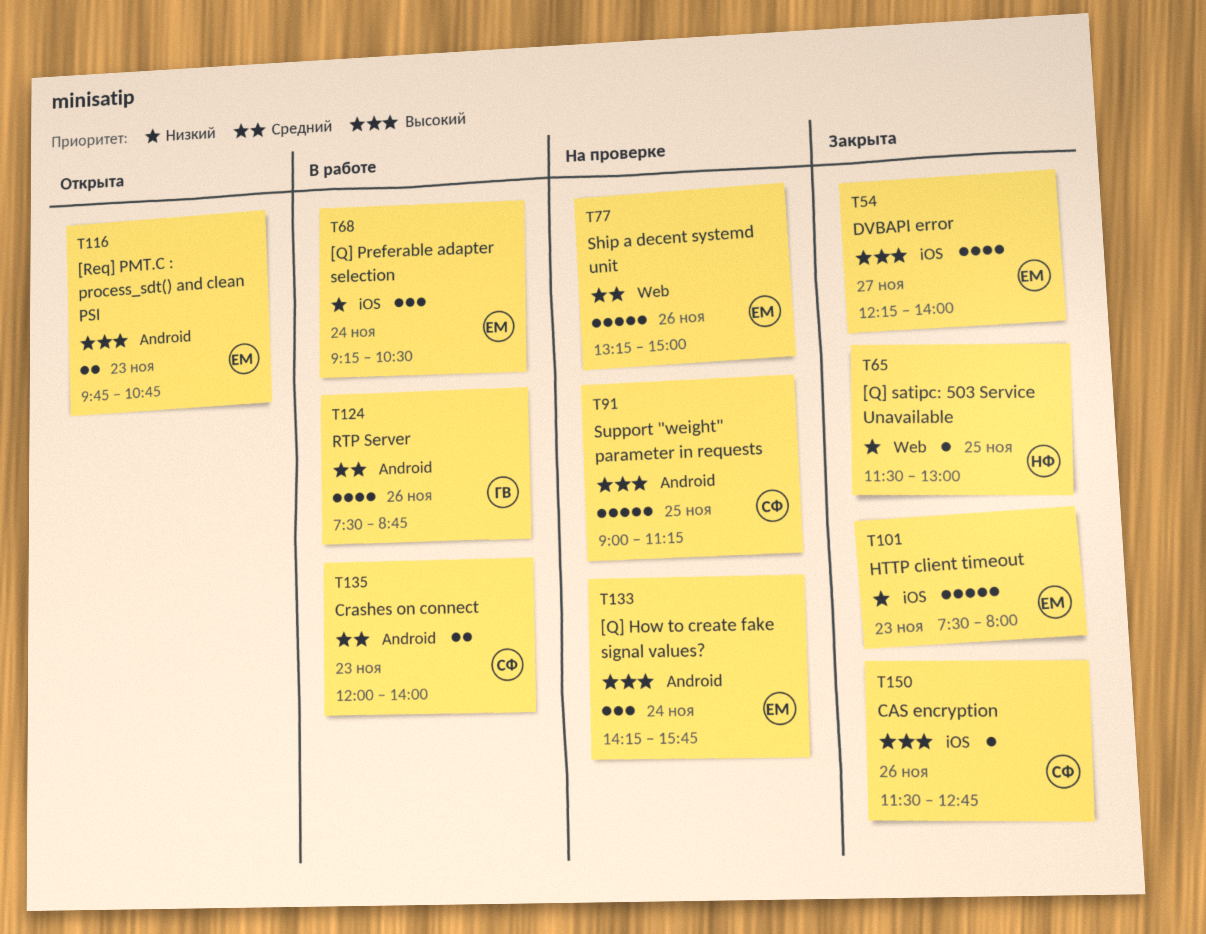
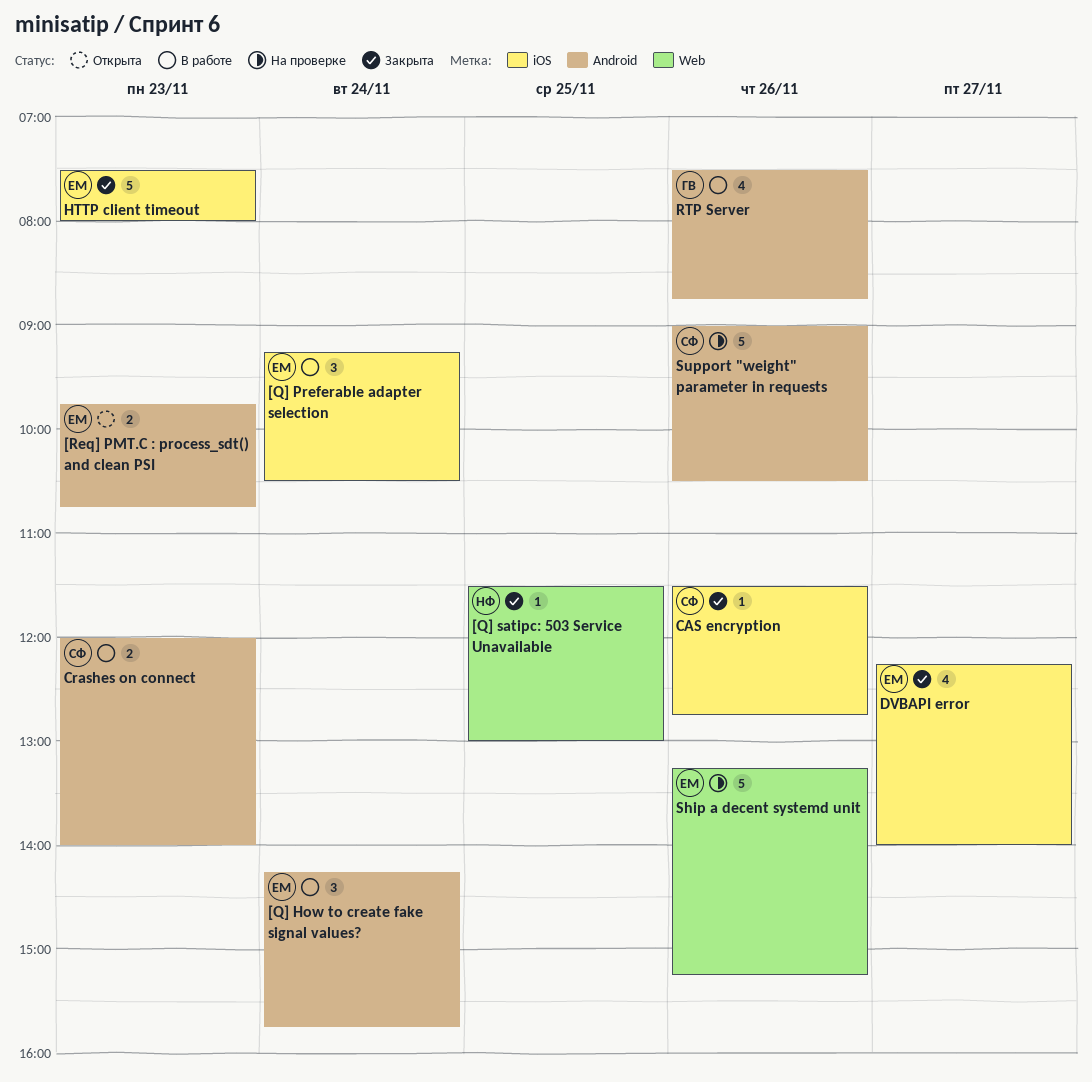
[Q] How to create fake signal values?, status: На проверке -> В работе
Ship a decent systemd unit, ends: 15:00 -> 15:15
Support "weight" parameter in requests, day: Nov 25 -> Nov 26
Support "weight" parameter in requests, ends: 11:15 -> 10:30

